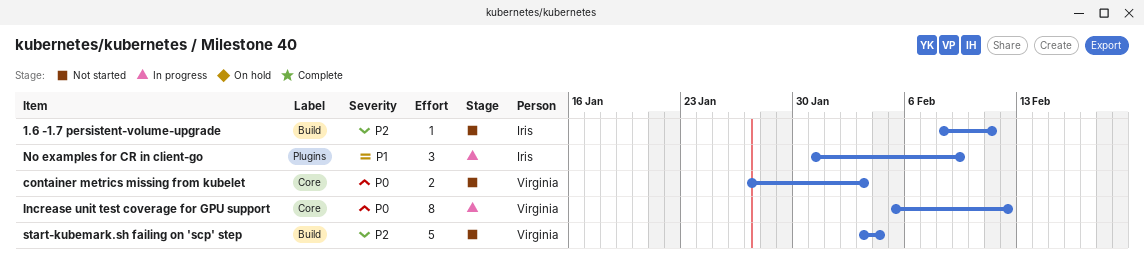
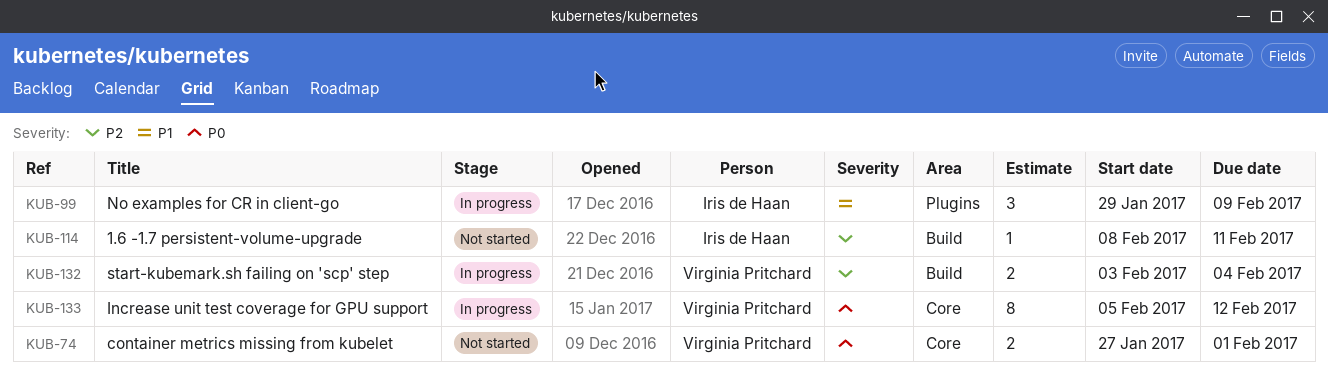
container metrics missing from kubelet, due: Feb 3 -> Feb 1
No examples for CR in client-go, start: Jan 31 -> Jan 29
start-kubemark.sh failing on 'scp' step, status: Not started -> In progress
start-kubemark.sh failing on 'scp' step, estimate: 5 -> 2

